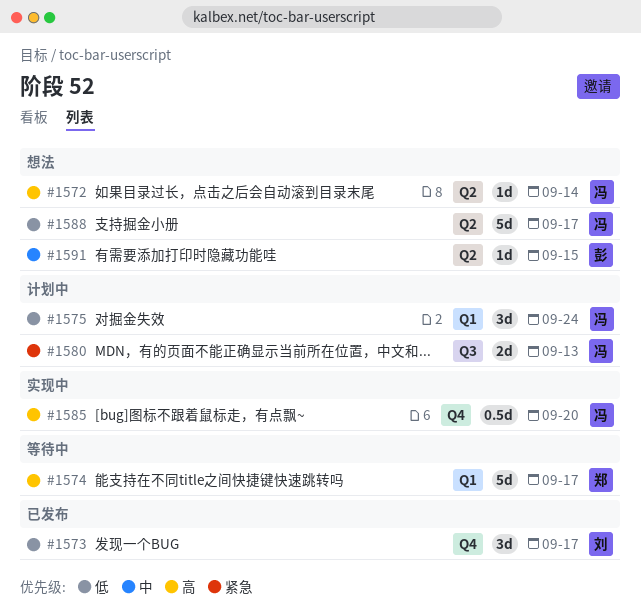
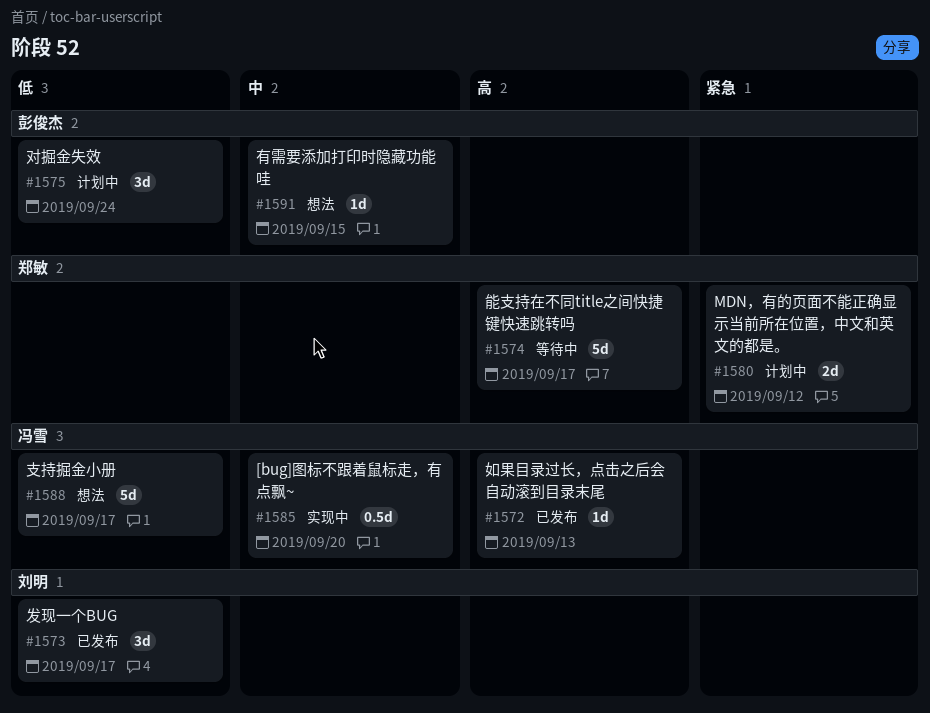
#1572, status: 想法 -> 已发布
#1572, due: Sep 14 -> Sep 13
#1575, owner: 冯雪 -> 彭俊杰
#1580, owner: 冯雪 -> 郑敏
#1580, due: Sep 13 -> Sep 12
#1585, priority: 高 -> 中

